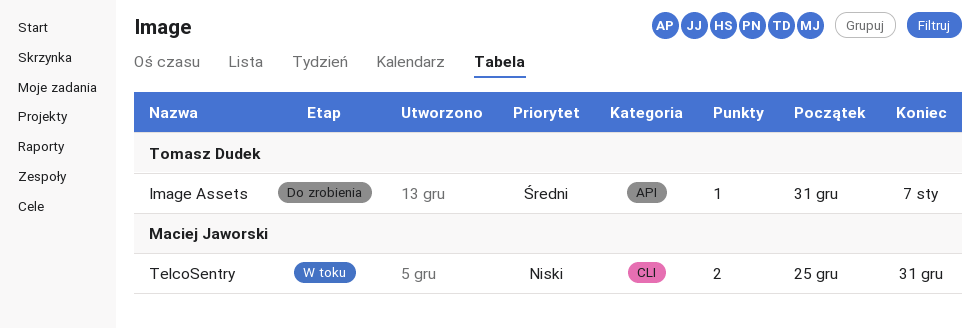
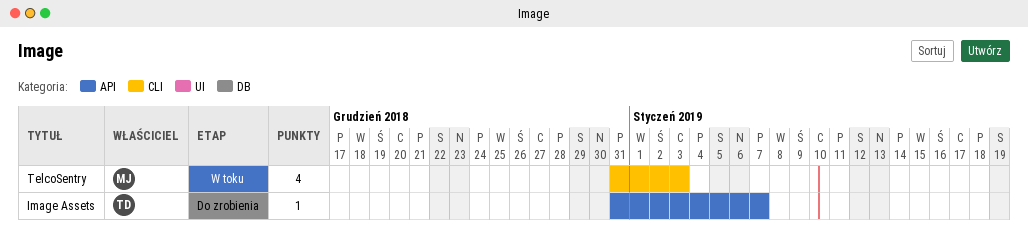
TelcoSentry, estimate: 2 -> 4
TelcoSentry, start: Dec 25 -> Dec 31
TelcoSentry, due: Dec 31 -> Jan 3

